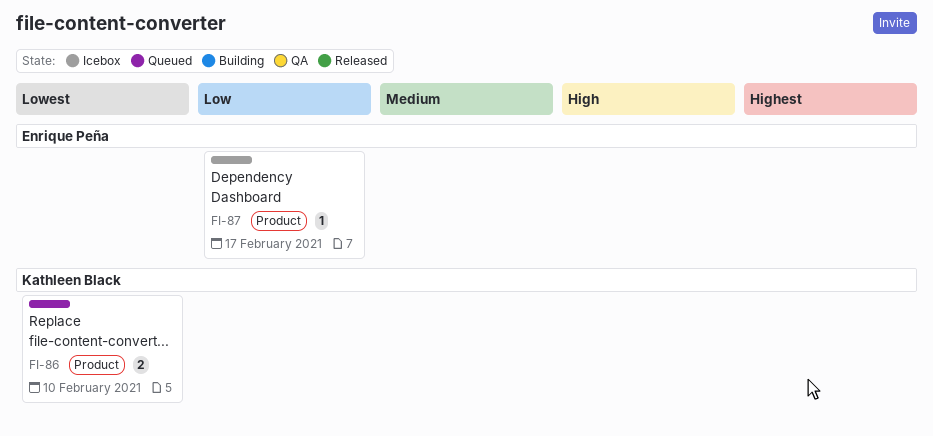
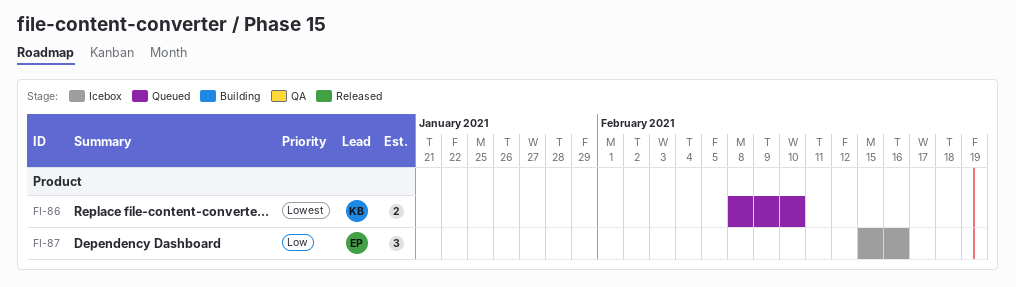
FI-87, estimate: 1 -> 3
FI-87, due: Feb 17 -> Feb 16

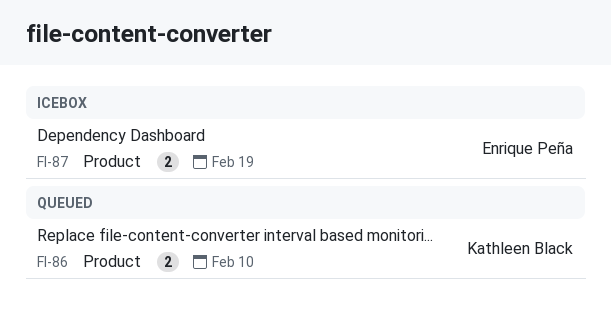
FI-87, estimate: 3 -> 2
FI-87, due: Feb 16 -> Feb 19

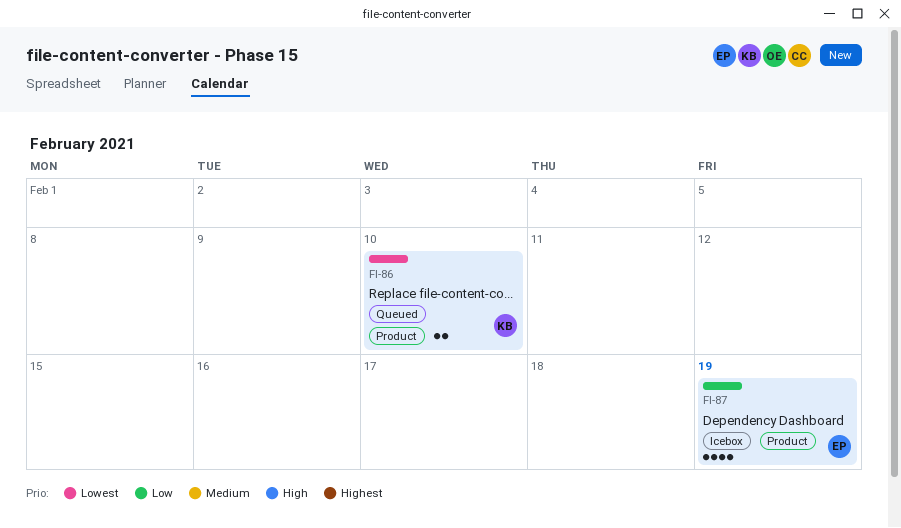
FI-87, estimate: 2 -> 4

